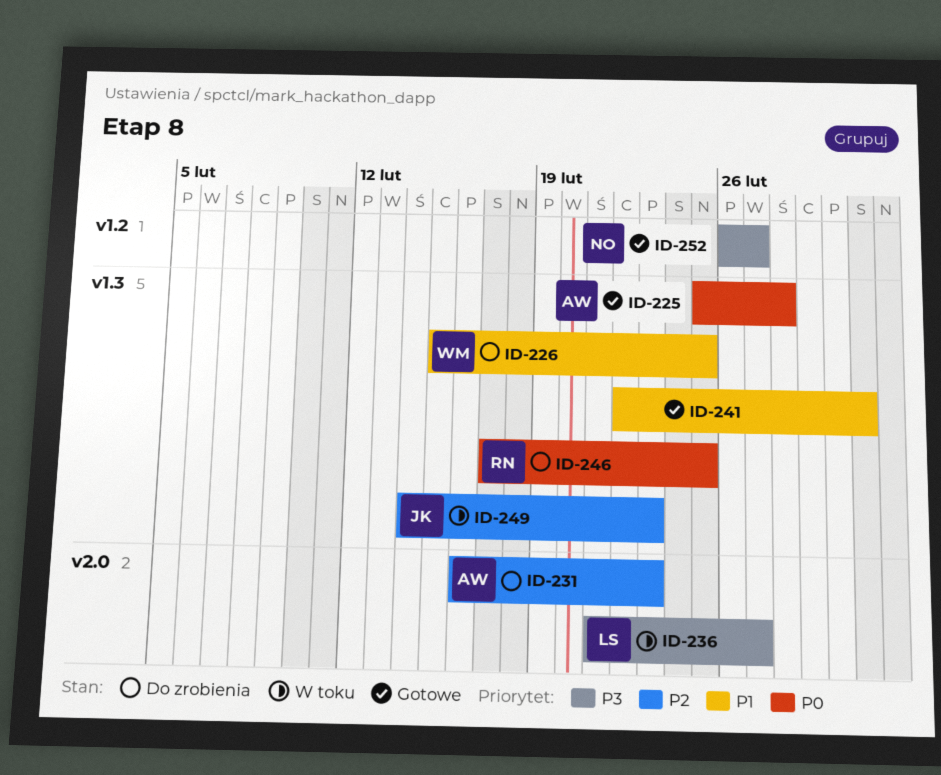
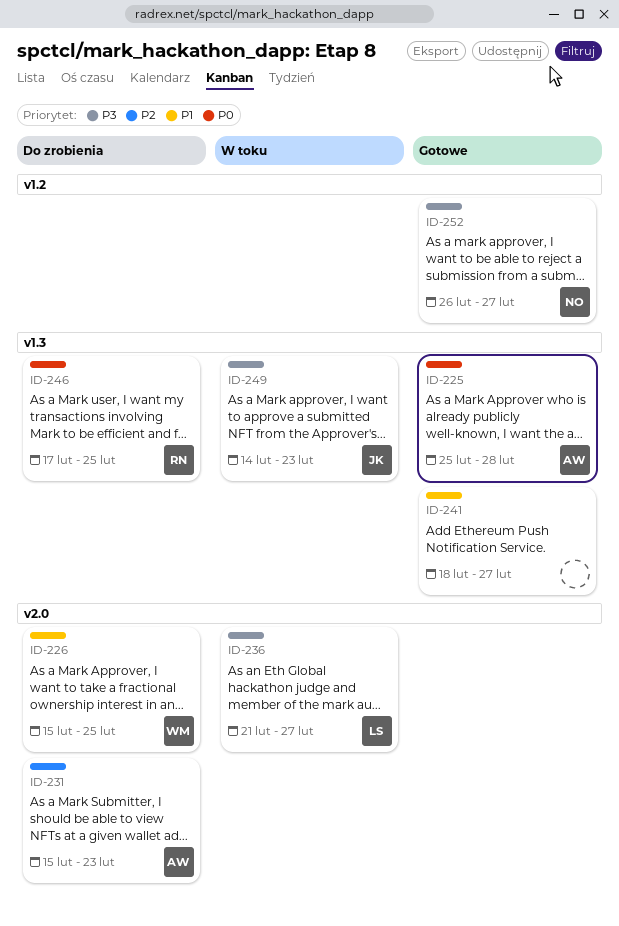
ID-226, label: v1.3 -> v2.0
ID-231, start: Feb 16 -> Feb 15
ID-241, start: Feb 22 -> Feb 18
ID-241, due: Mar 2 -> Feb 27
ID-249, priority: P2 -> P3

